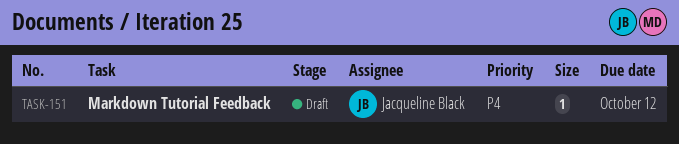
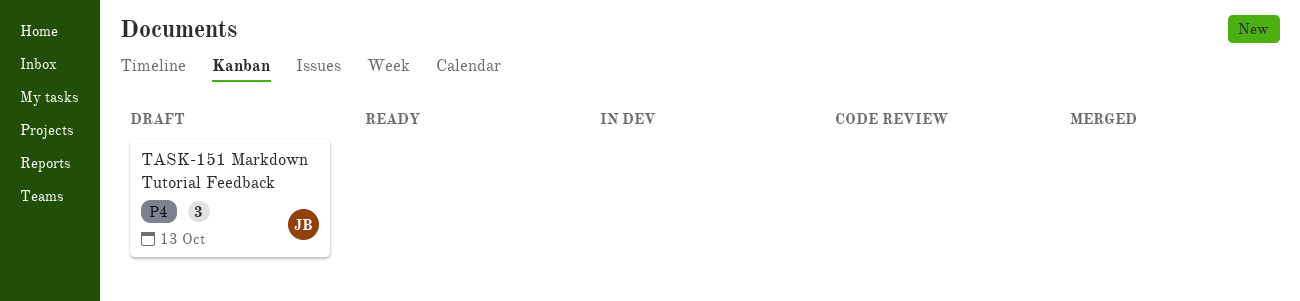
TASK-151, estimate: 1 -> 3
TASK-151, due: Oct 12 -> Oct 13

